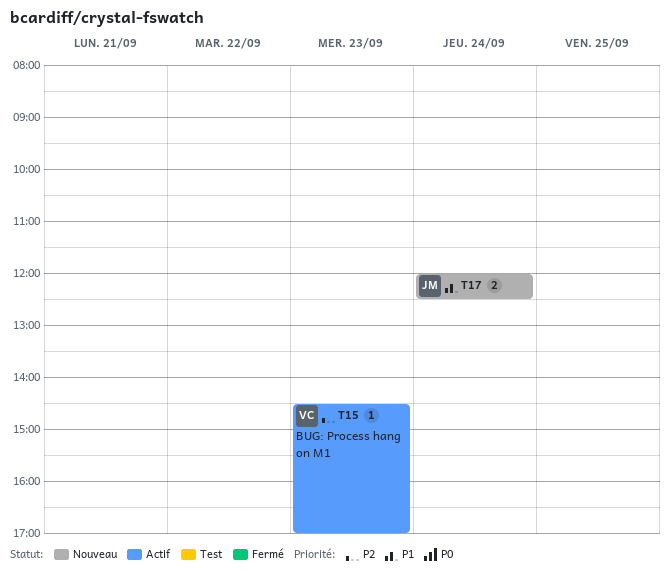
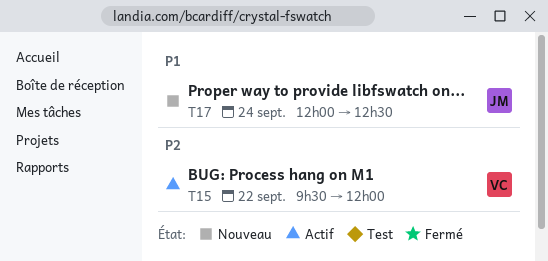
T15, day: Sep 23 -> Sep 22
T15, begins: 14:30 -> 09:30
T15, ends: 17:00 -> 12:00

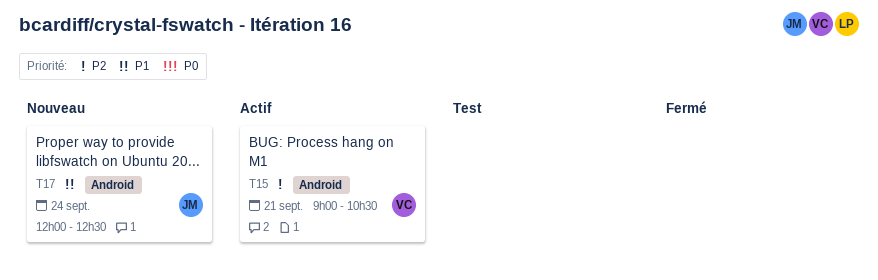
T15, day: Sep 22 -> Sep 21
T15, begins: 09:30 -> 09:00
T15, ends: 12:00 -> 10:30

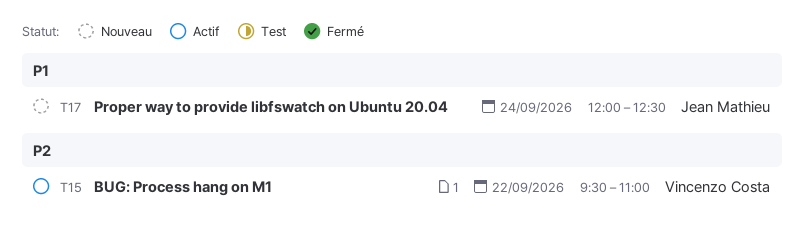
T15, day: Sep 21 -> Sep 22
T15, begins: 09:00 -> 09:30
T15, ends: 10:30 -> 11:00

